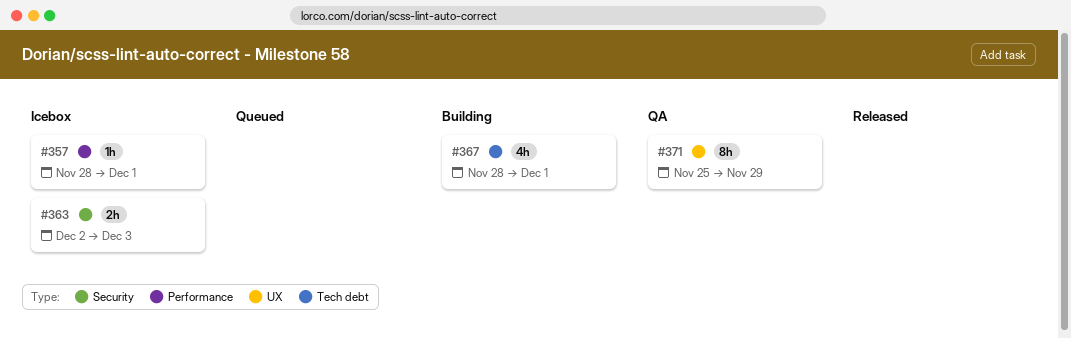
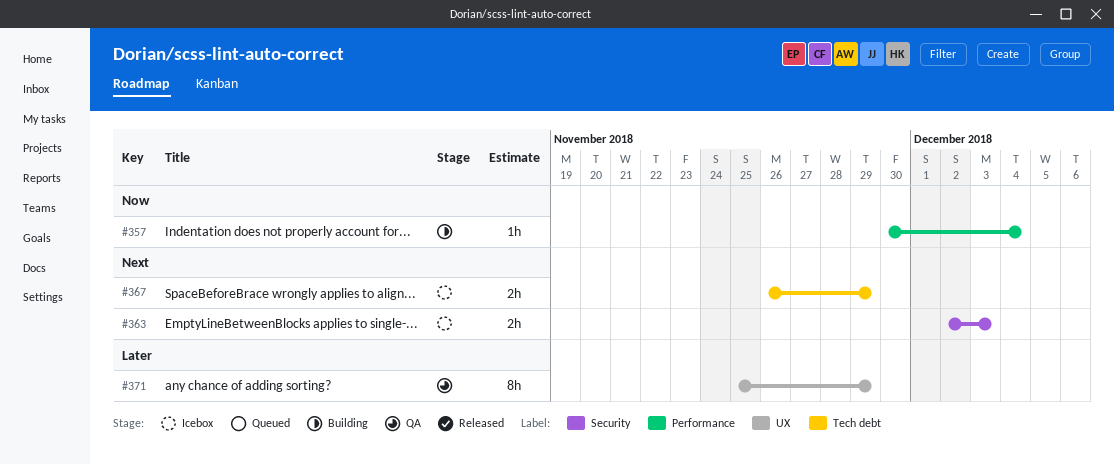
#357, status: Icebox -> Building
#357, start: Nov 28 -> Nov 30
#357, due: Dec 1 -> Dec 4
#367, status: Building -> Icebox
#367, estimate: 4h -> 2h
#367, start: Nov 28 -> Nov 26
#367, due: Dec 1 -> Nov 29

